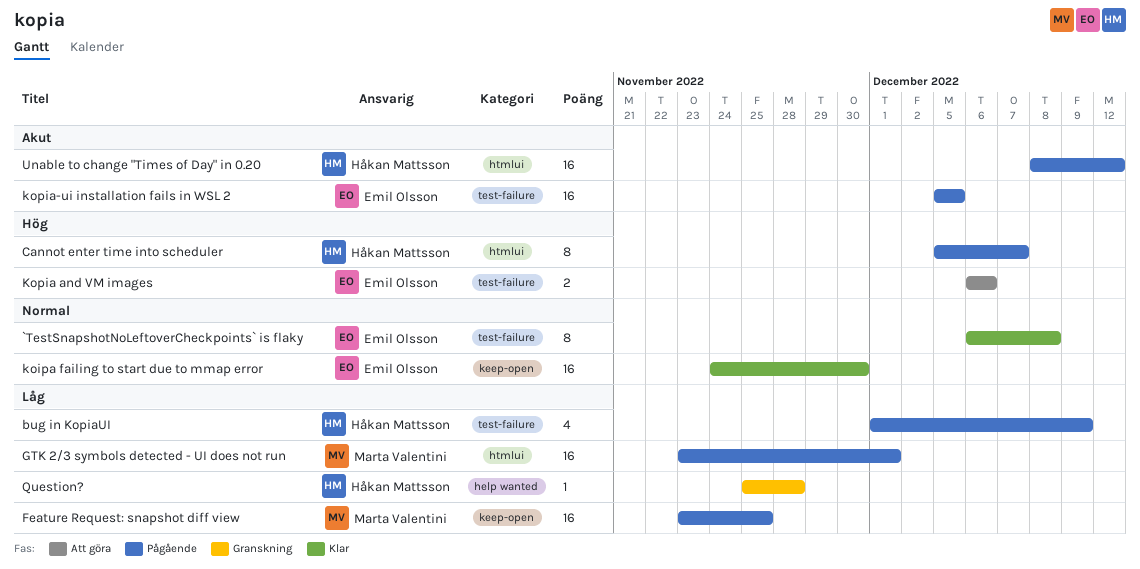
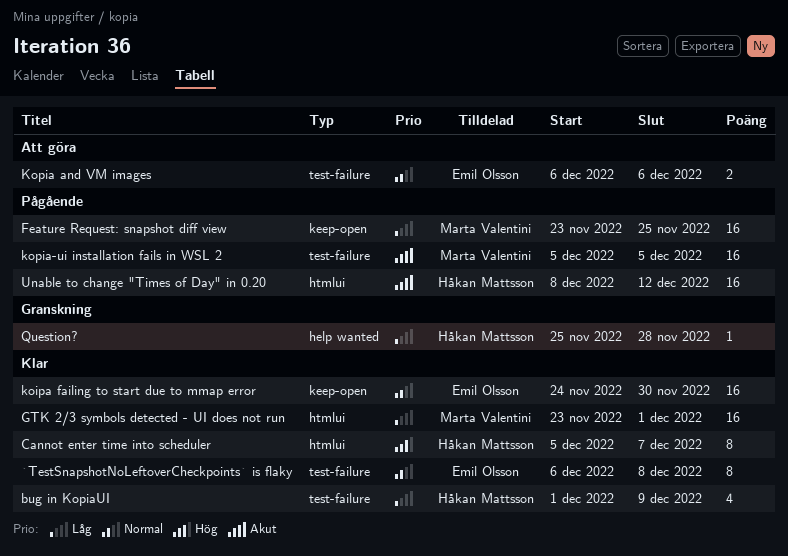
bug in KopiaUI, status: Pågående -> Klar
Cannot enter time into scheduler, status: Pågående -> Klar
GTK 2/3 symbols detected - UI does not run, status: Pågående -> Klar
Kopia and VM images, priority: Hög -> Normal
kopia-ui installation fails in WSL 2, owner: Emil Olsson -> Marta Valentini

